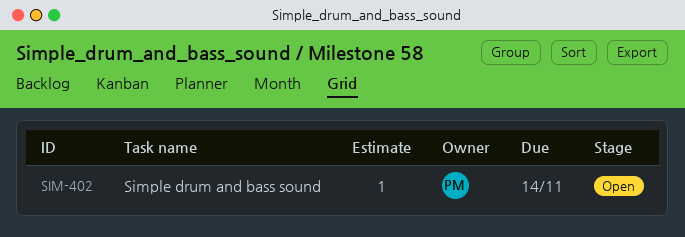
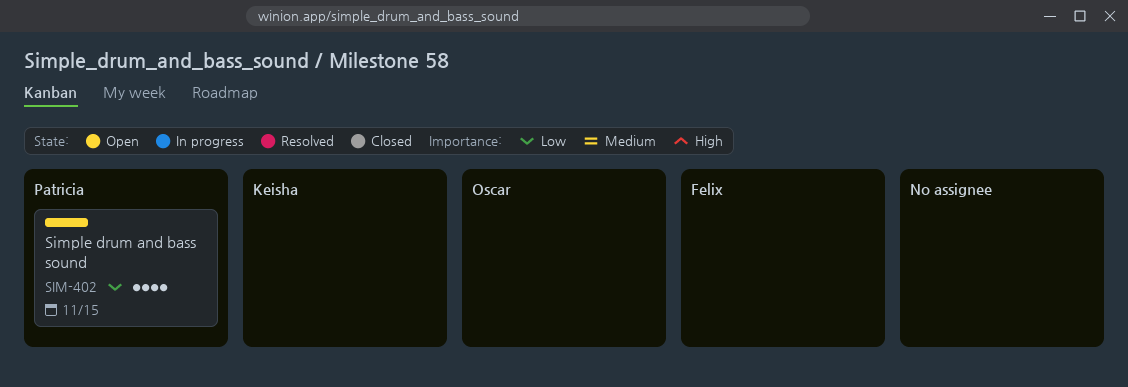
SIM-402, estimate: 1 -> 4
SIM-402, due: Nov 14 -> Nov 15

